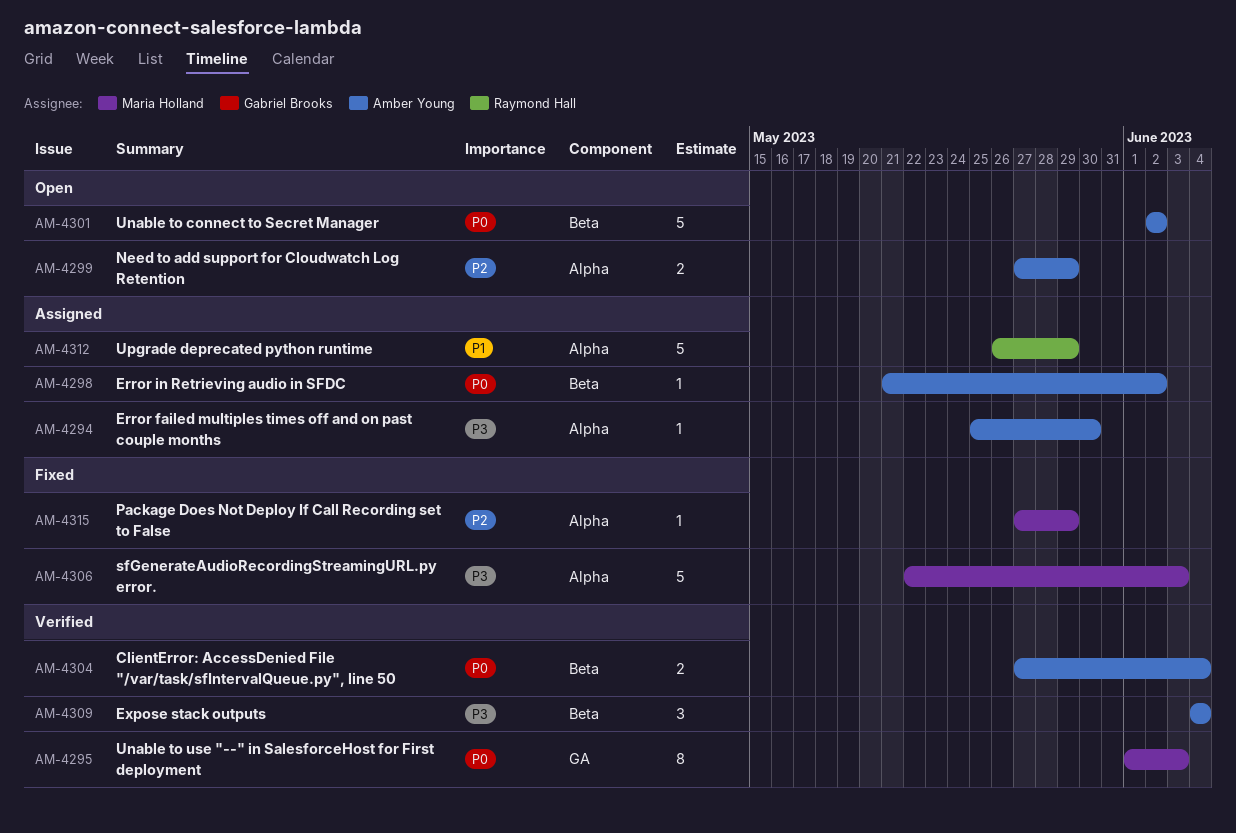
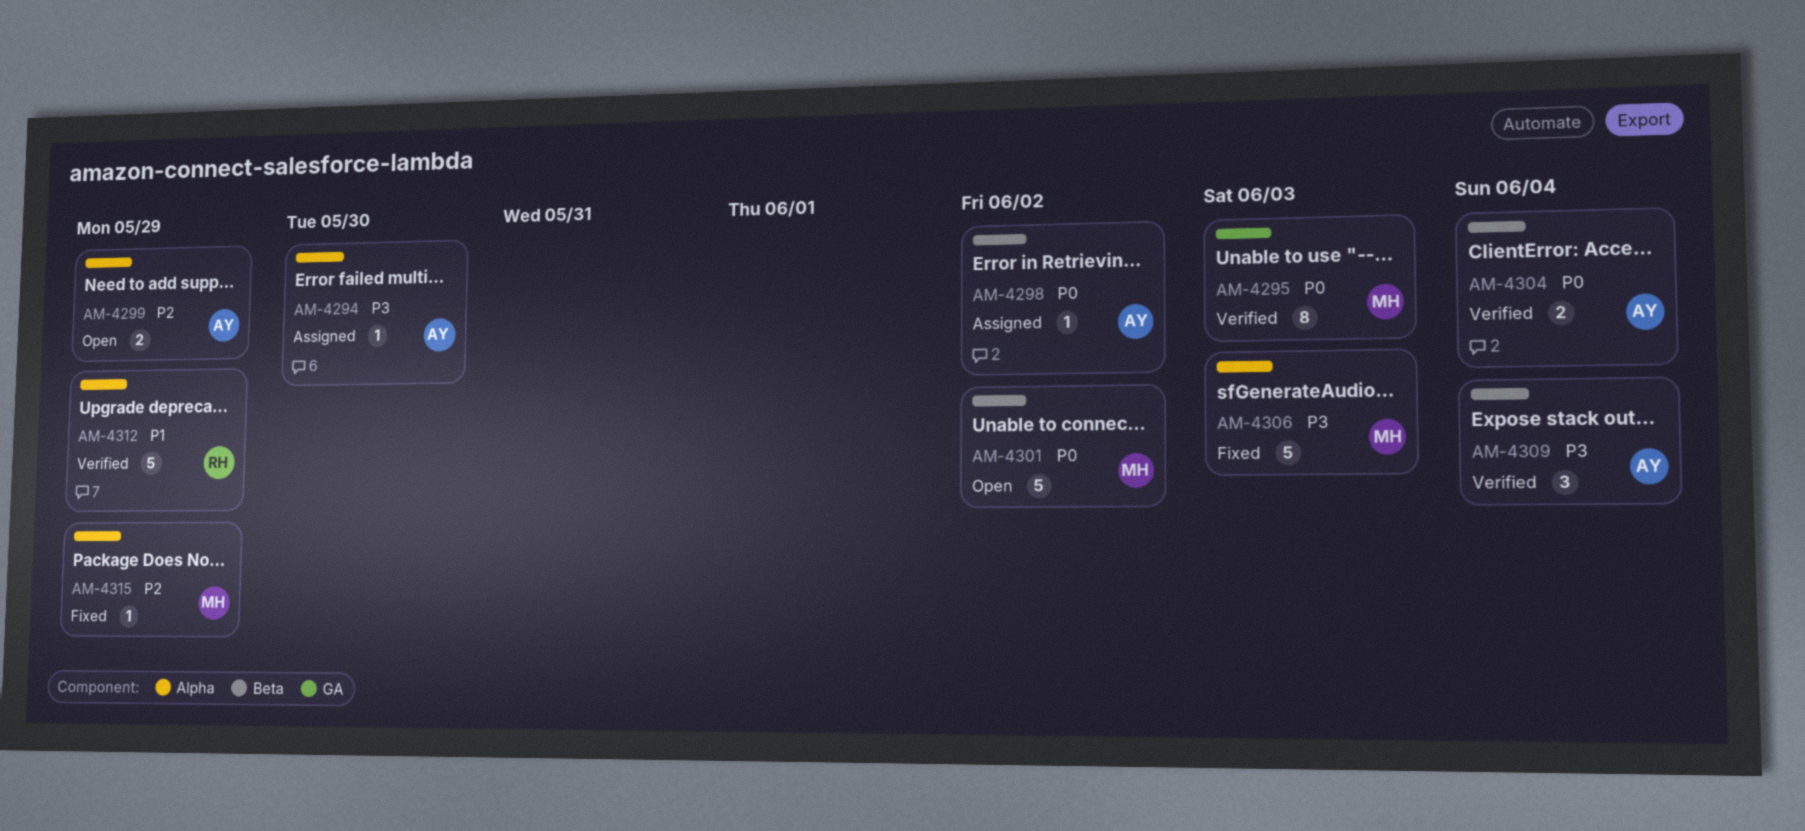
AM-4301, owner: Amber Young -> Maria Holland
AM-4312, status: Assigned -> Verified

